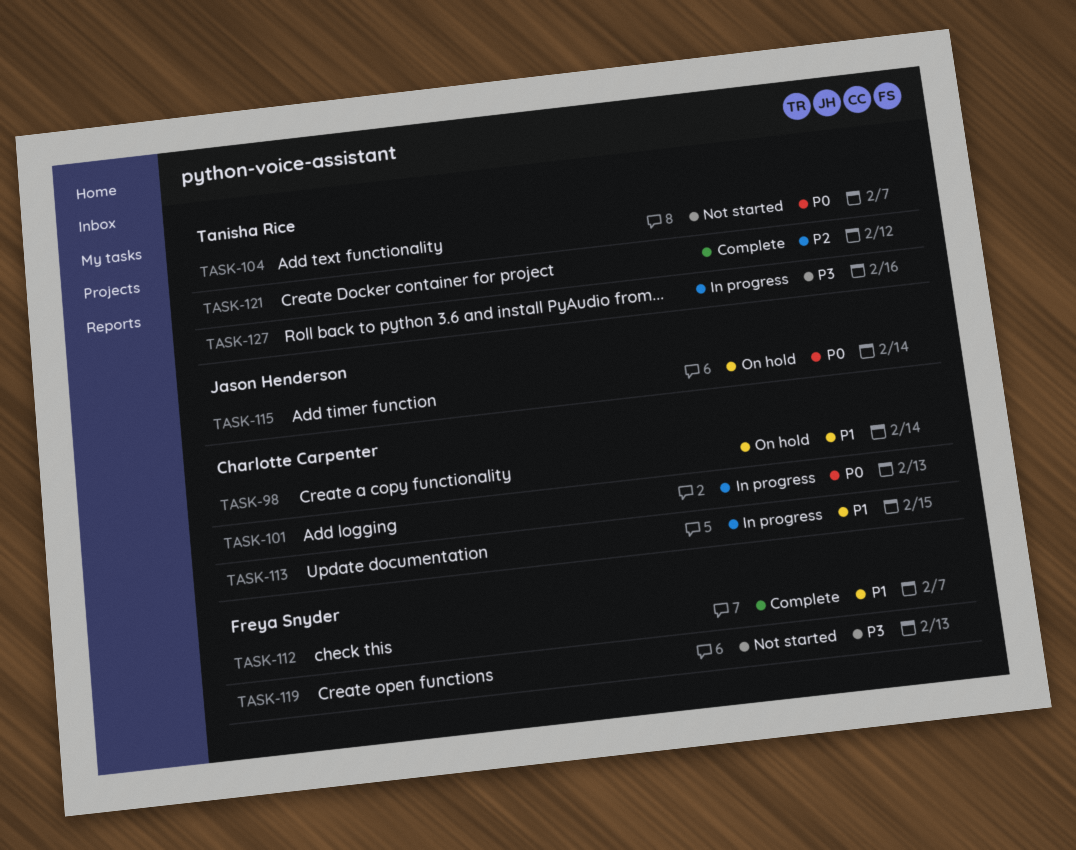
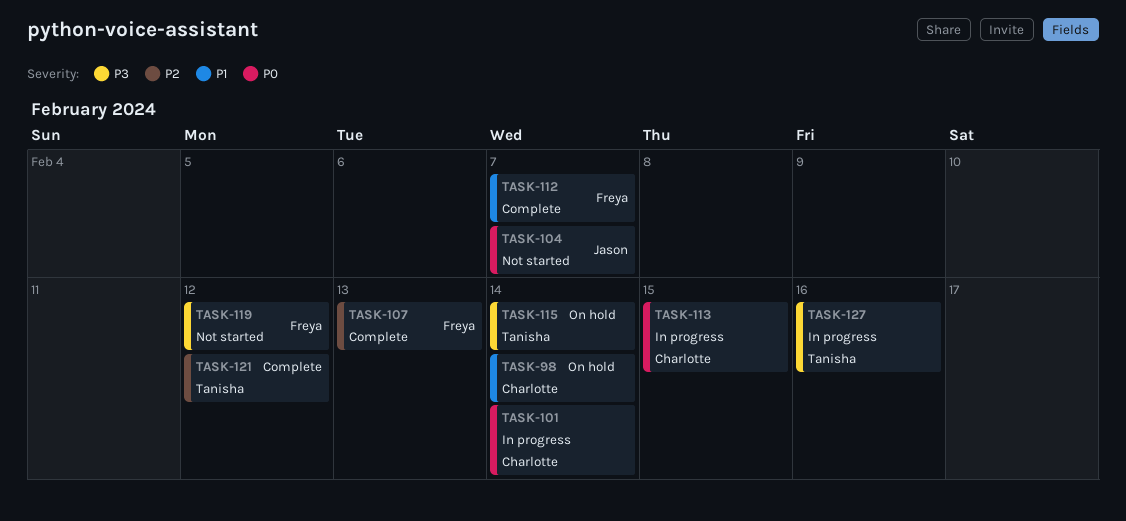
TASK-101, due: Feb 13 -> Feb 14
TASK-104, owner: Tanisha Rice -> Jason Henderson
TASK-107: none -> present
TASK-113, priority: P1 -> P0
TASK-115, owner: Jason Henderson -> Tanisha Rice
TASK-115, priority: P0 -> P3
TASK-119, due: Feb 13 -> Feb 12

